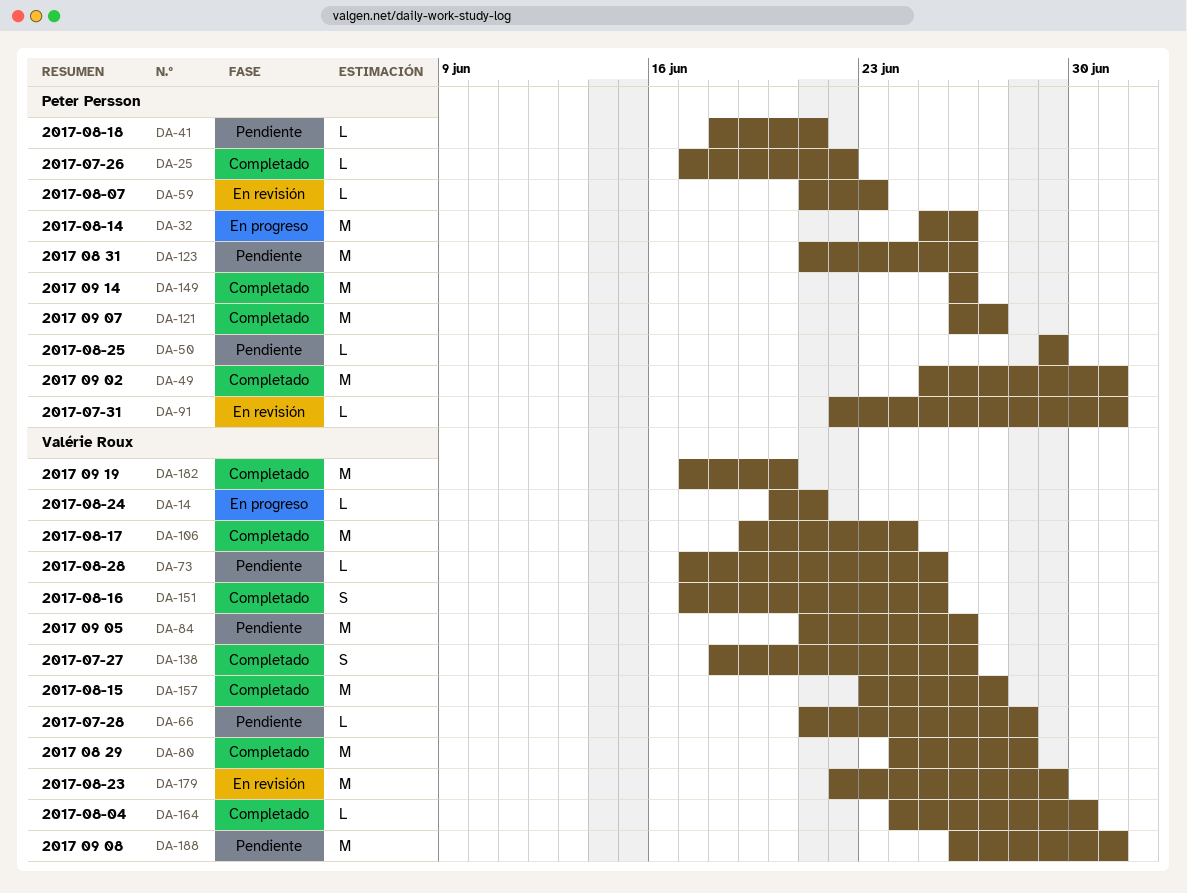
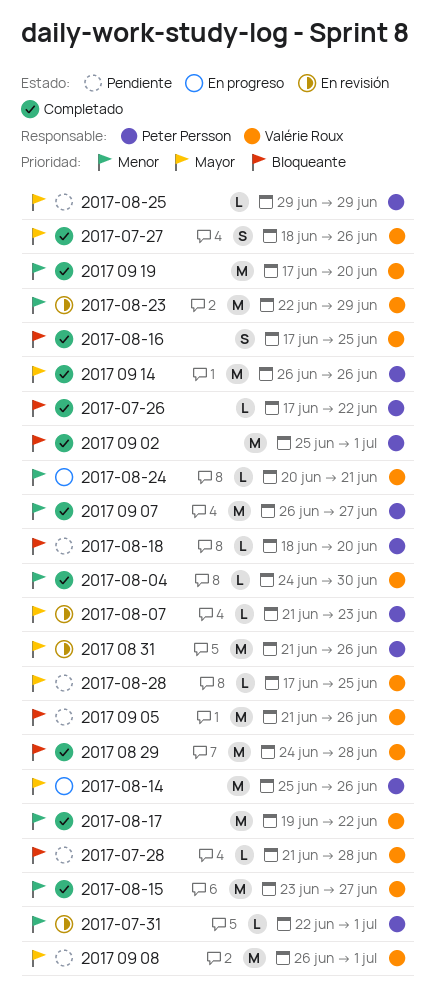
2017 08 31, status: Pendiente -> En revisión
2017-08-17, due: Jun 24 -> Jun 22
2017-08-18, due: Jun 21 -> Jun 20

